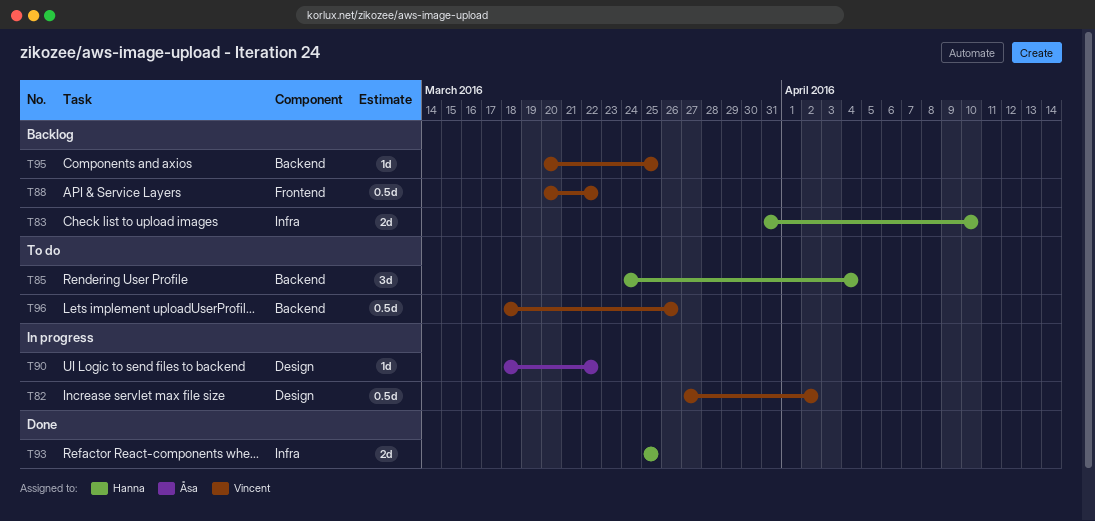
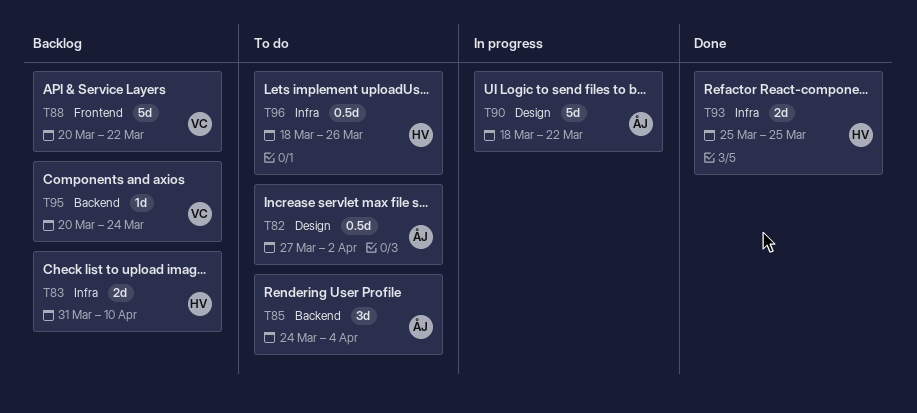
T82, status: In progress -> To do
T82, owner: Vincent -> Åsa
T85, owner: Hanna -> Åsa
T88, estimate: 0.5d -> 5d
T90, estimate: 1d -> 5d
T95, due: Mar 25 -> Mar 24
T96, owner: Vincent -> Hanna
T96, label: Backend -> Infra

